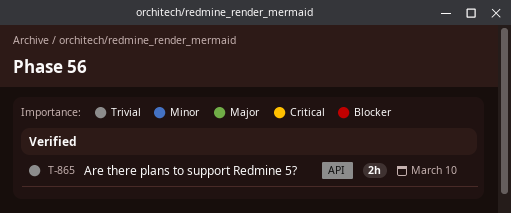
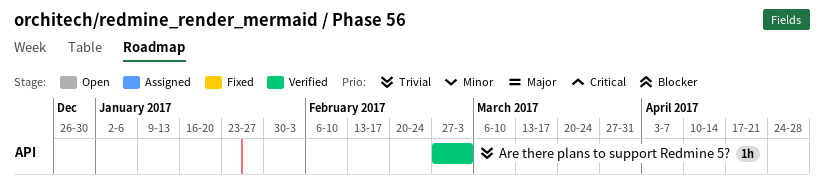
Are there plans to support Redmine 5?, estimate: 2h -> 1h
Are there plans to support Redmine 5?, due: Mar 10 -> Mar 3

